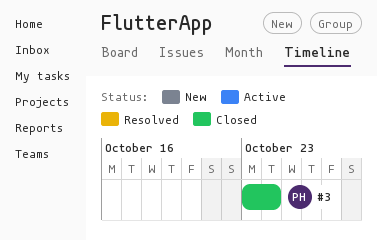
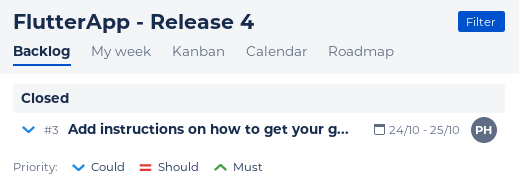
#3, start: Oct 23 -> Oct 24
#3, due: Oct 24 -> Oct 25

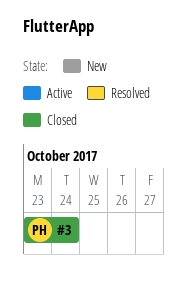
#3, start: Oct 24 -> Oct 23
#3, due: Oct 25 -> Oct 24

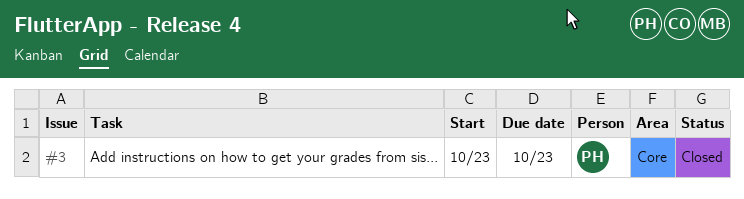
#3, due: Oct 24 -> Oct 23

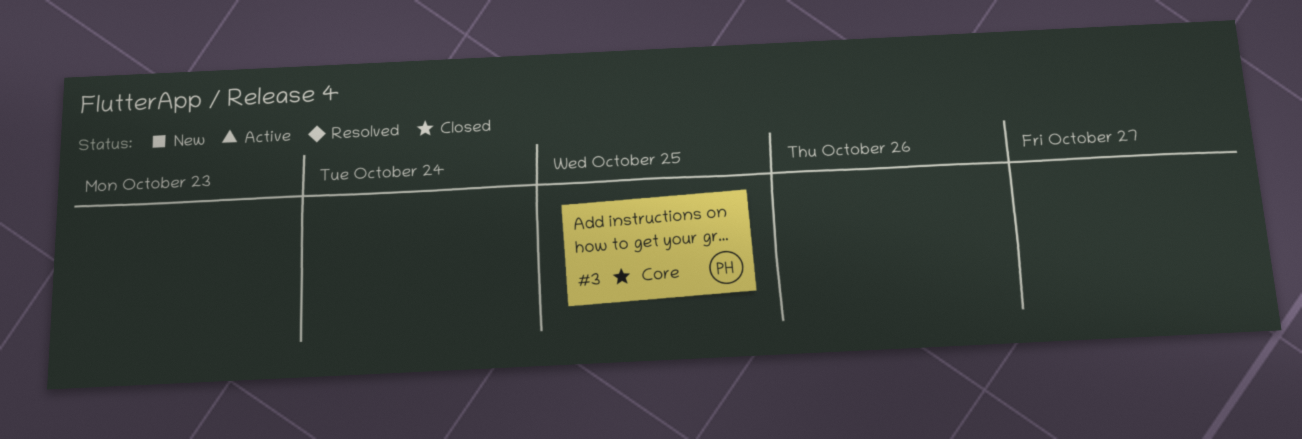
#3, due: Oct 23 -> Oct 25

